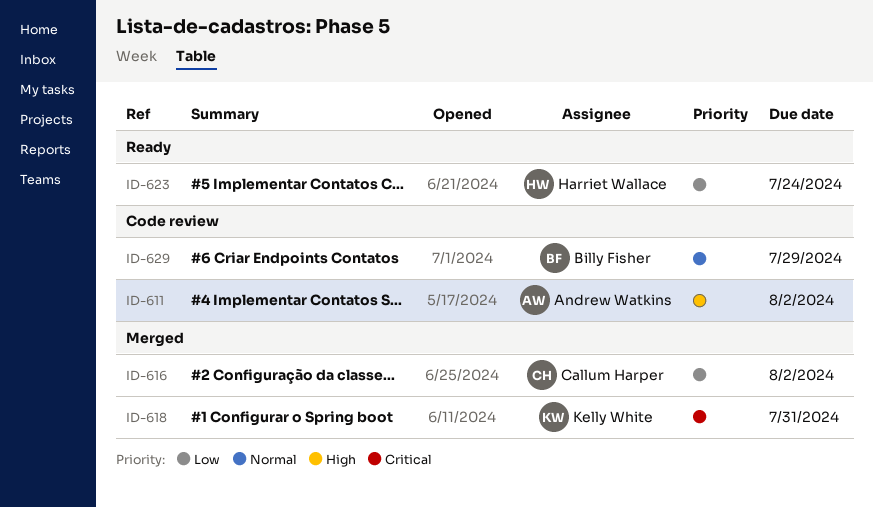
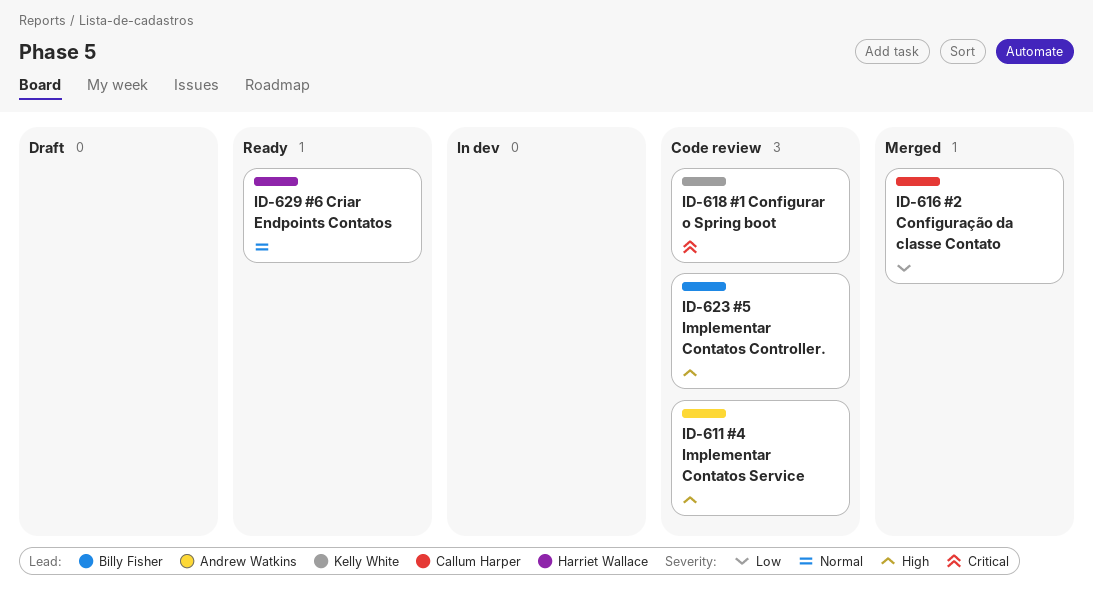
ID-618, status: Merged -> Code review
ID-623, status: Ready -> Code review
ID-623, owner: Harriet Wallace -> Billy Fisher
ID-623, priority: Low -> High
ID-629, status: Code review -> Ready
ID-629, owner: Billy Fisher -> Harriet Wallace

